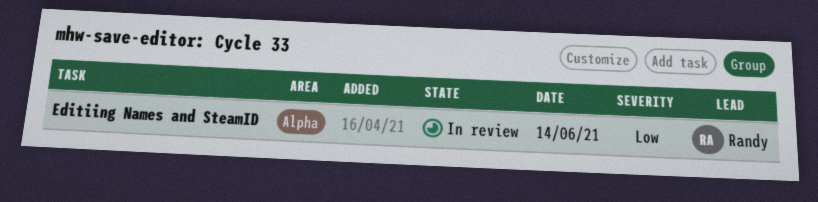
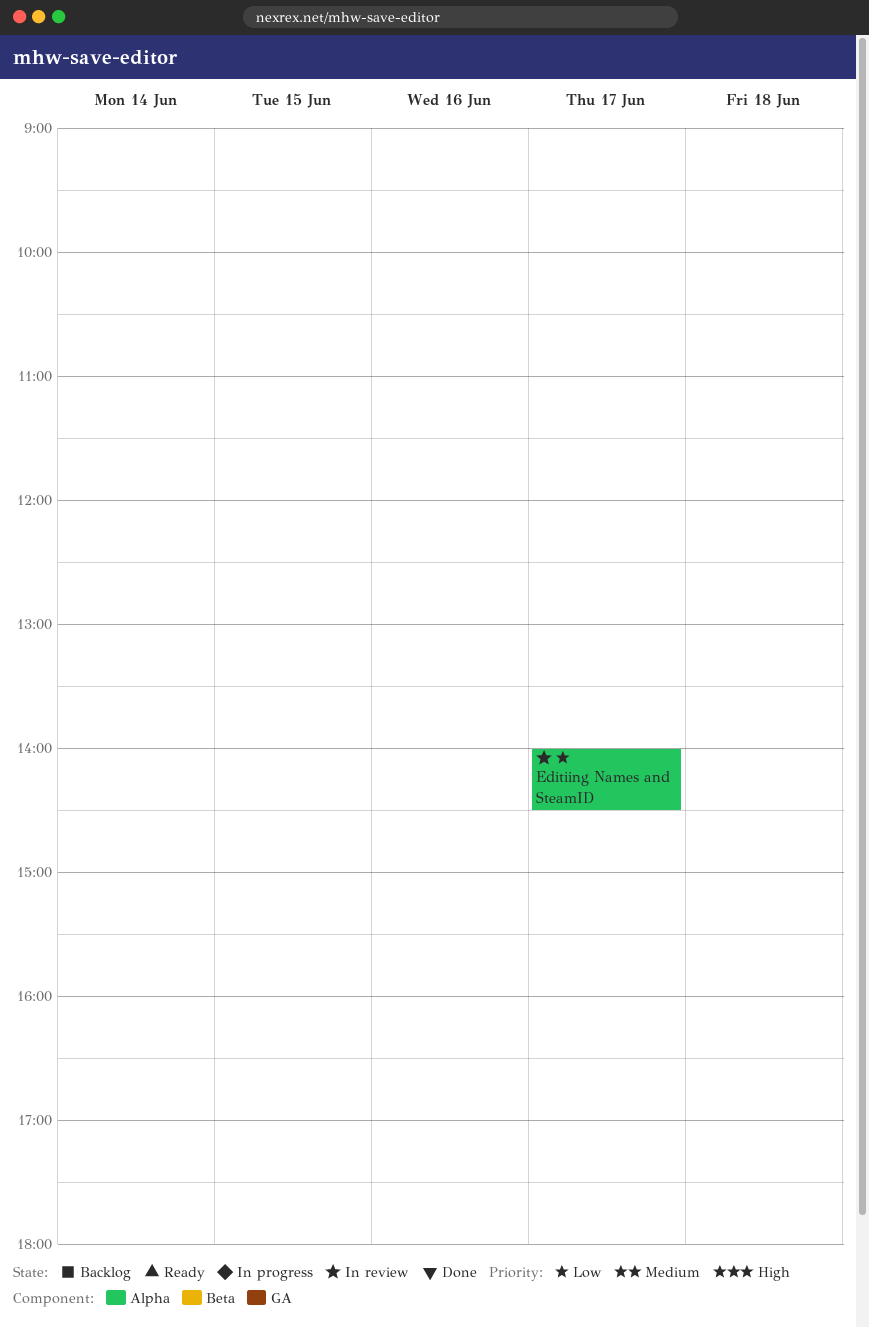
Editiing Names and SteamID, day: Jun 14 -> Jun 17

